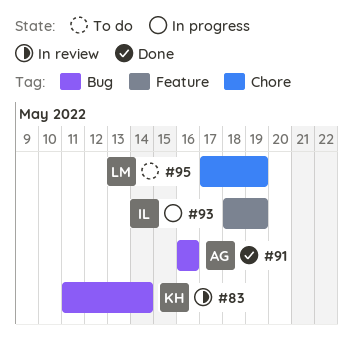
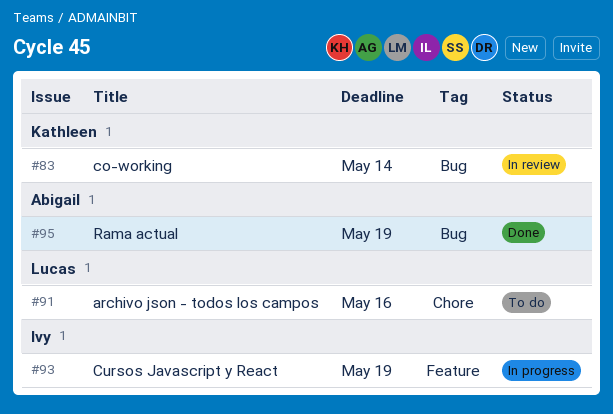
#91, status: Done -> To do
#91, owner: Abigail -> Lucas
#91, label: Bug -> Chore
#95, status: To do -> Done
#95, owner: Lucas -> Abigail
#95, label: Chore -> Bug

